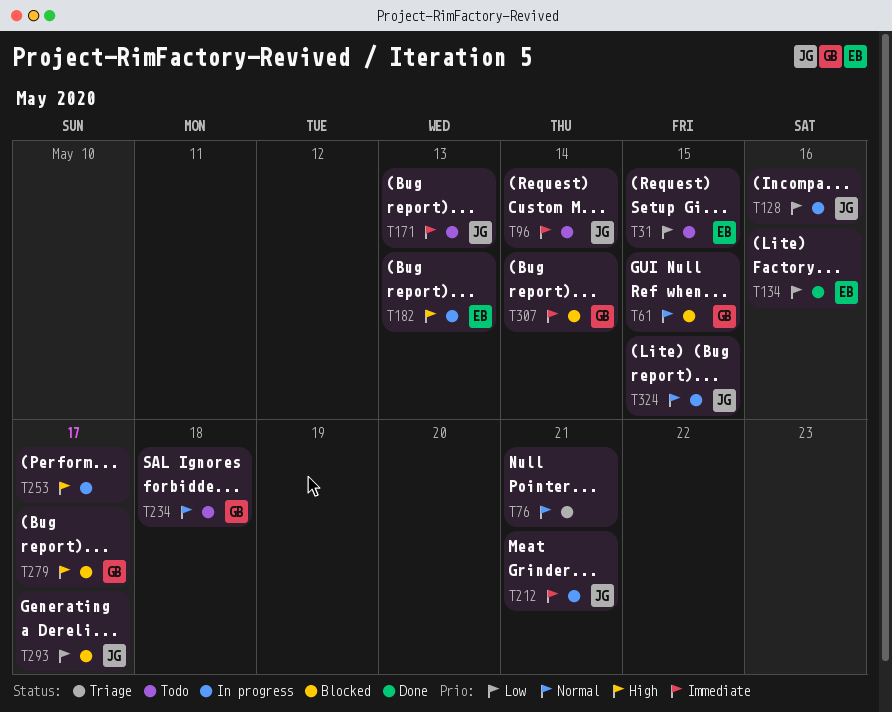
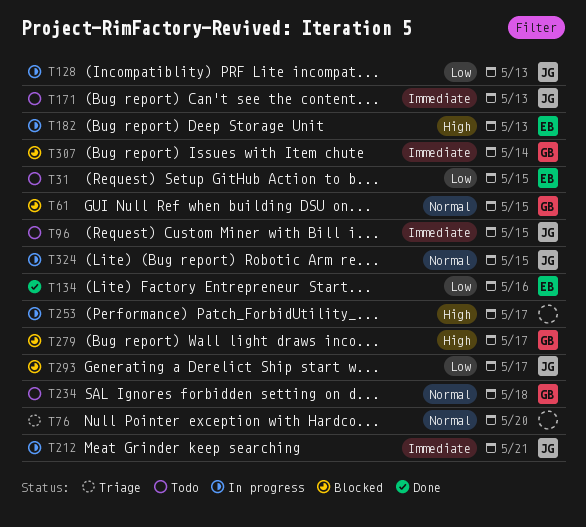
T76, due: May 21 -> May 20
T96, due: May 14 -> May 15
T128, due: May 16 -> May 13

